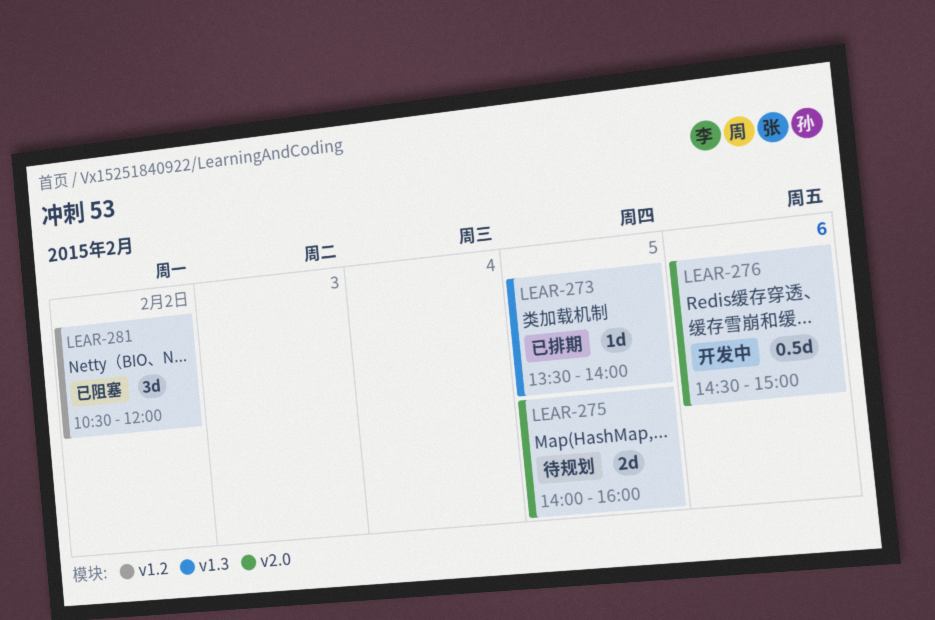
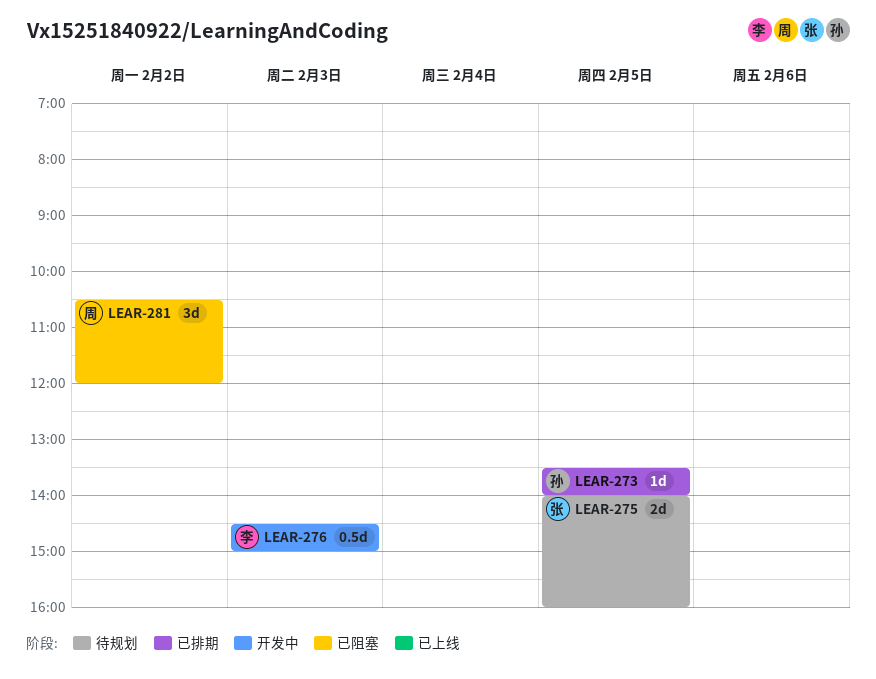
LEAR-276, day: Feb 6 -> Feb 3

